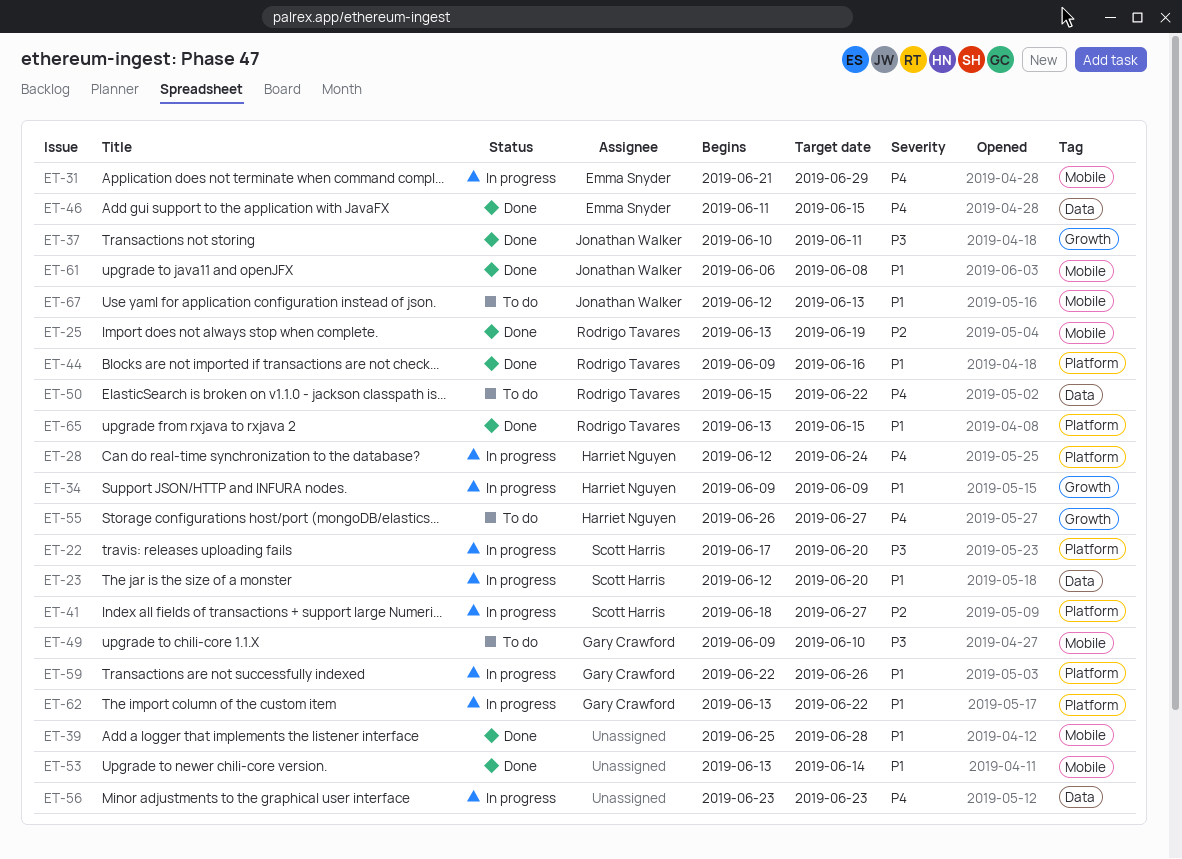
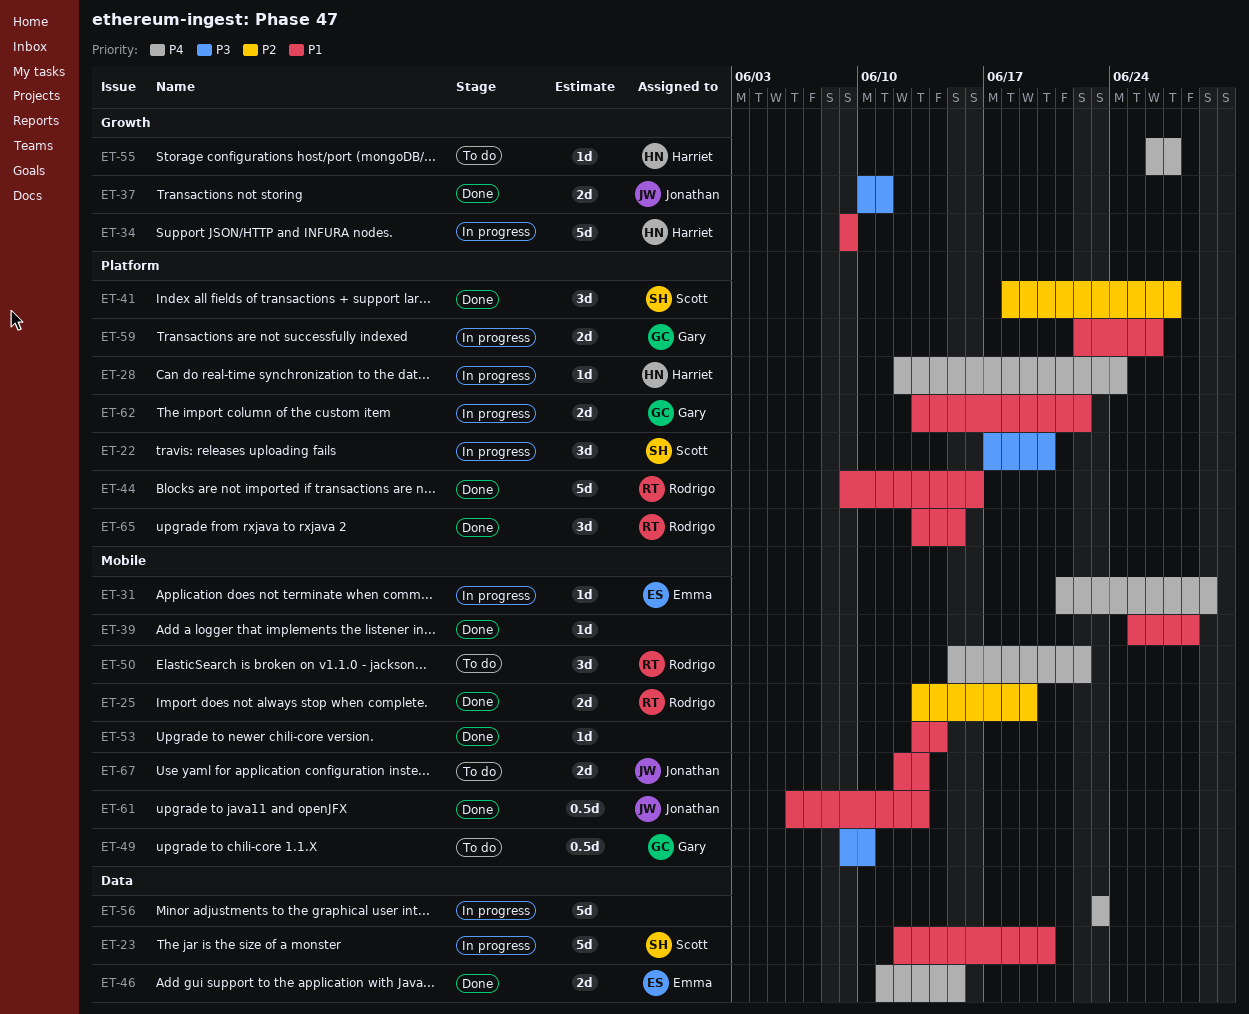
ET-41, status: In progress -> Done
ET-50, label: Data -> Mobile
ET-61, due: Jun 8 -> Jun 13

